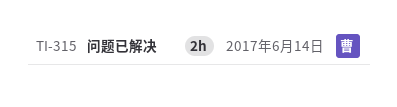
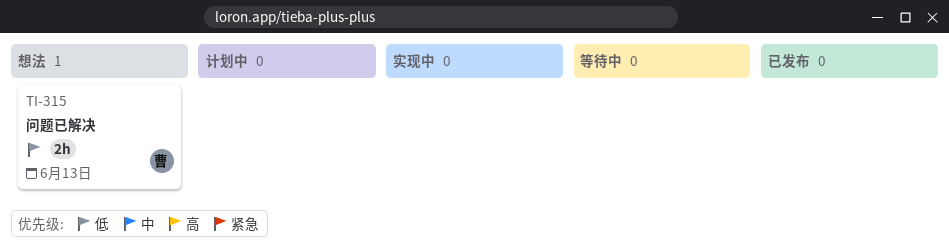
TI-315, due: Jun 14 -> Jun 13

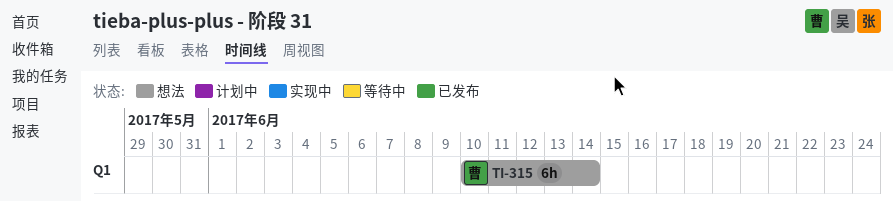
TI-315, estimate: 2h -> 6h
TI-315, due: Jun 13 -> Jun 14

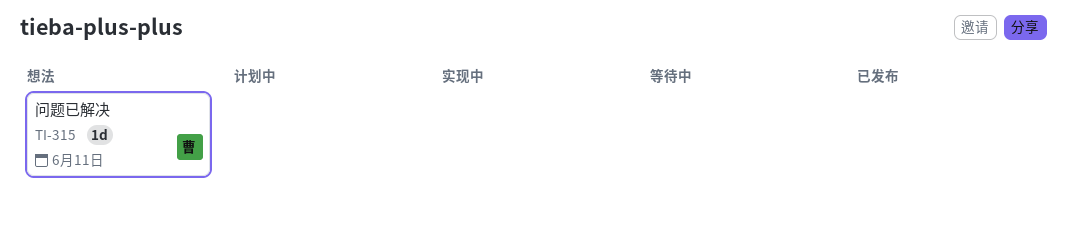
TI-315, estimate: 6h -> 1d
TI-315, due: Jun 14 -> Jun 11

